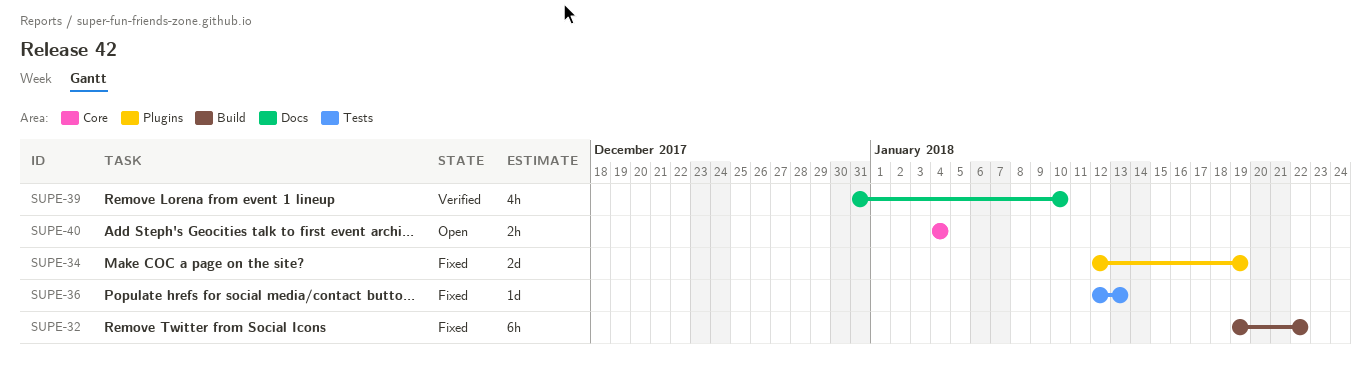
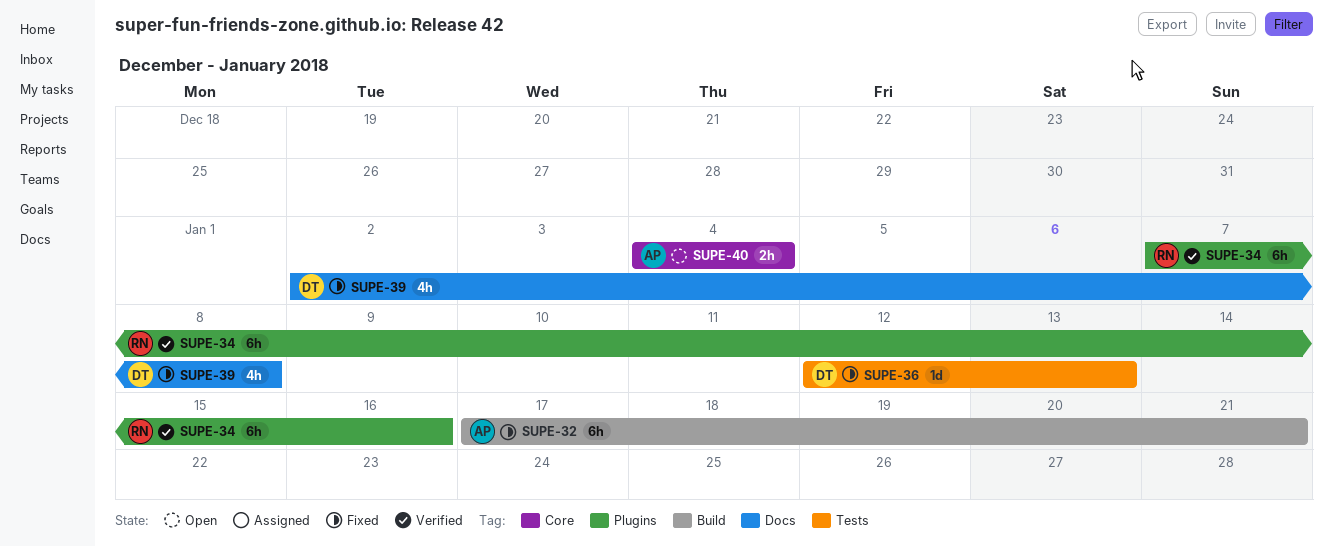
SUPE-32, start: Jan 19 -> Jan 17
SUPE-32, due: Jan 22 -> Jan 21
SUPE-34, status: Fixed -> Verified
SUPE-34, estimate: 2d -> 6h
SUPE-34, start: Jan 12 -> Jan 7
SUPE-34, due: Jan 19 -> Jan 16
SUPE-39, status: Verified -> Fixed
SUPE-39, start: Dec 31 -> Jan 2
SUPE-39, due: Jan 10 -> Jan 8

